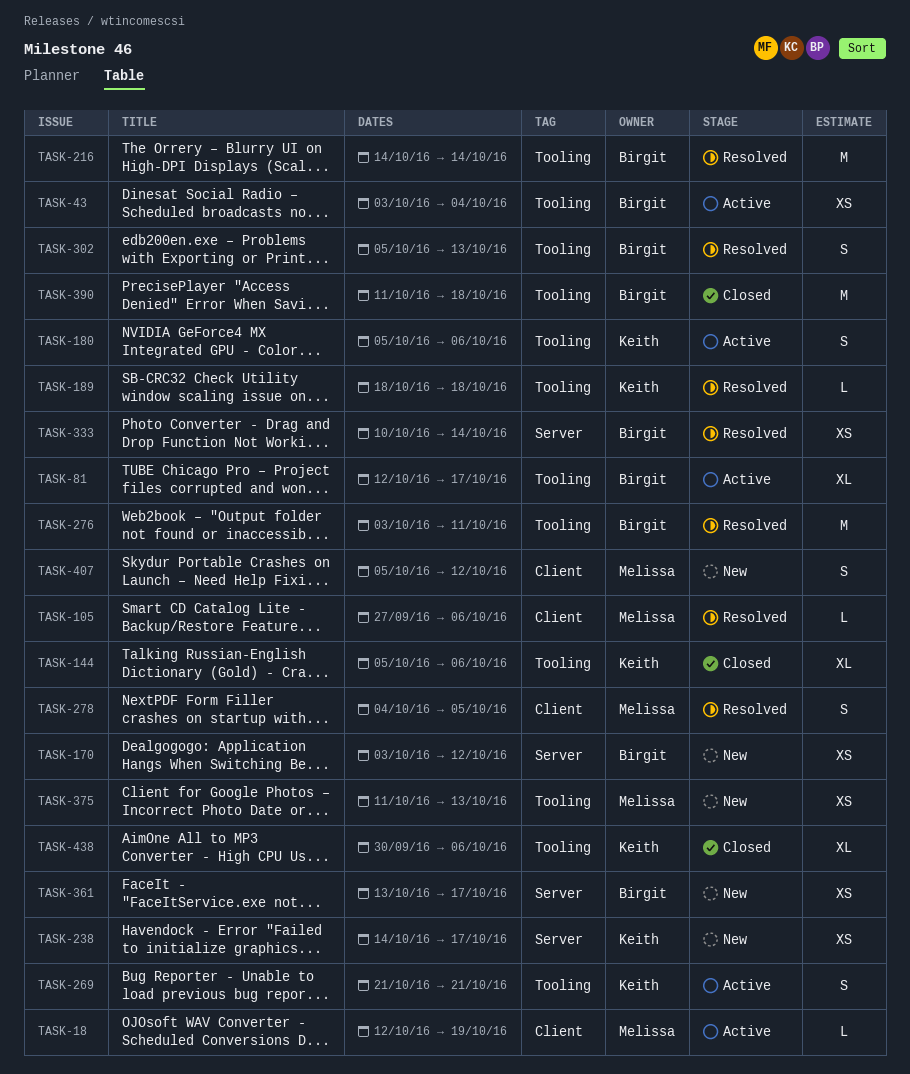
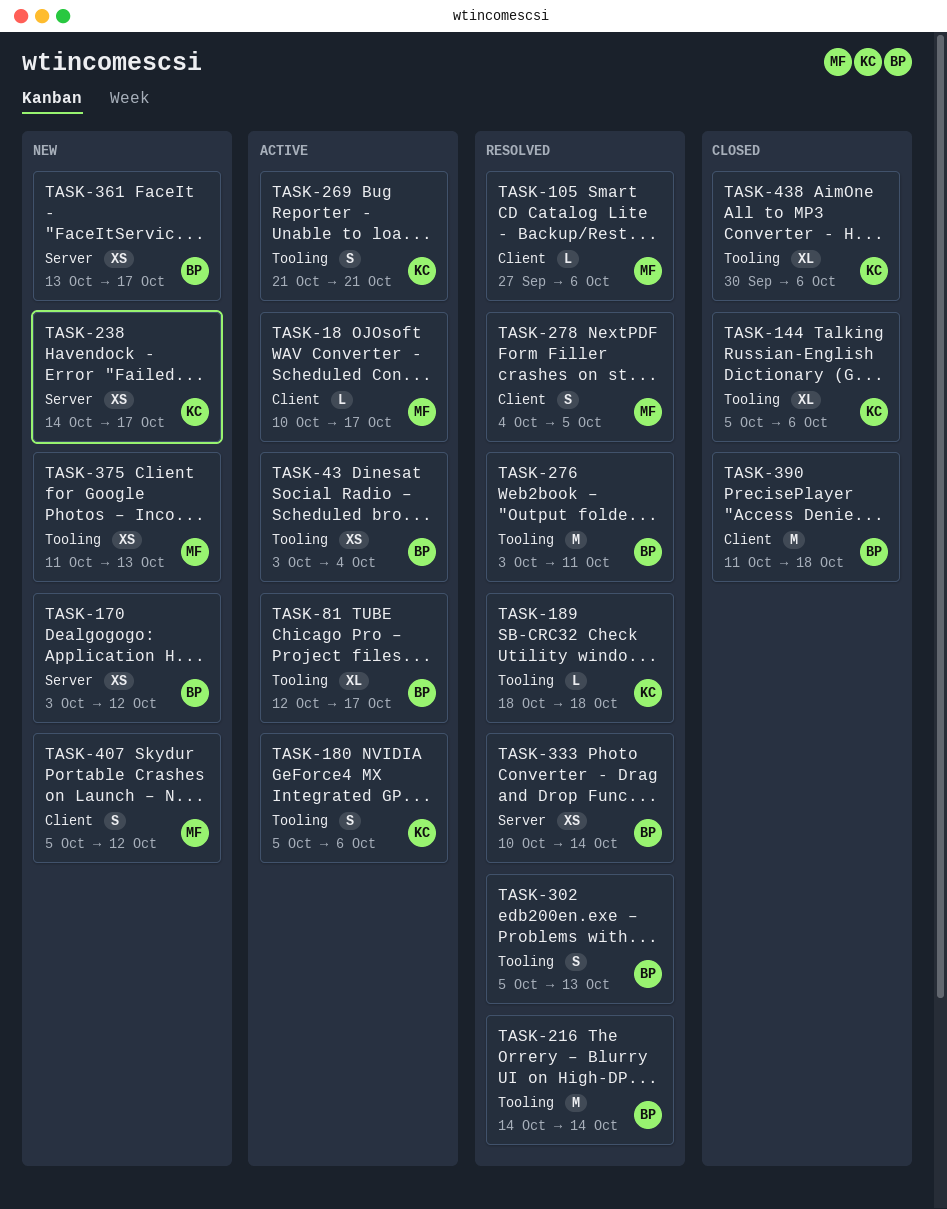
TASK-18, start: Oct 12 -> Oct 10
TASK-18, due: Oct 19 -> Oct 17
TASK-390, label: Tooling -> Client

